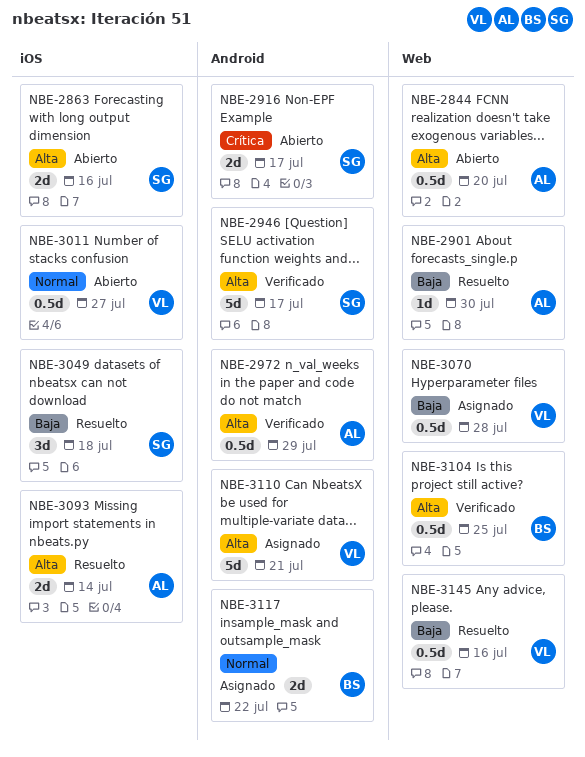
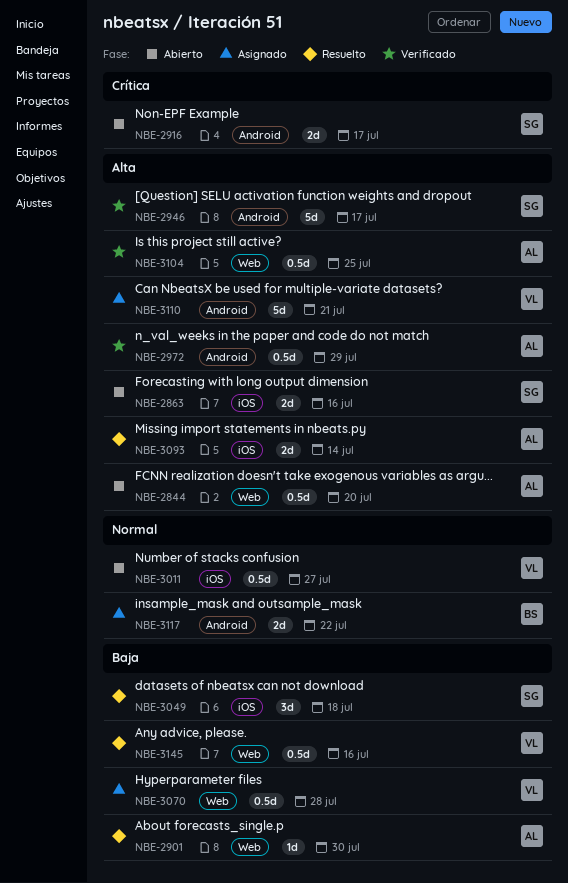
NBE-3104, owner: BS -> AL

